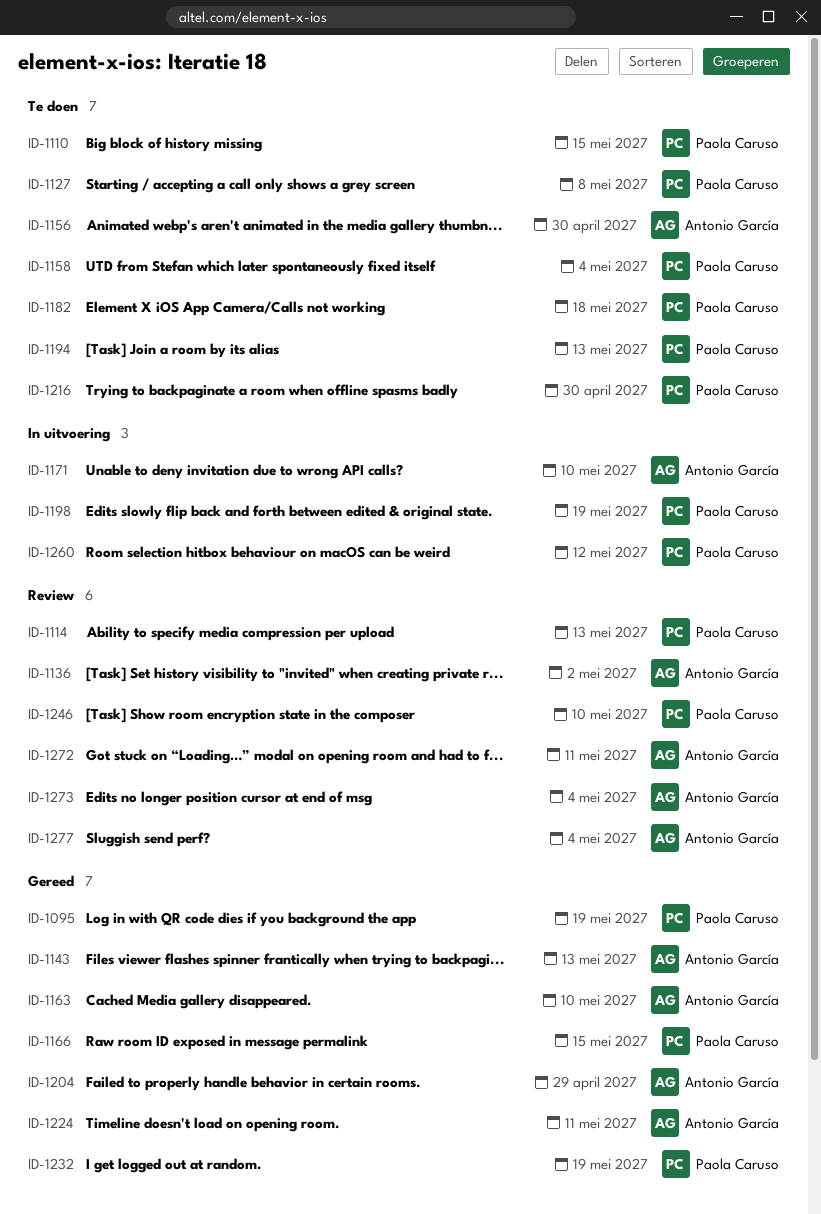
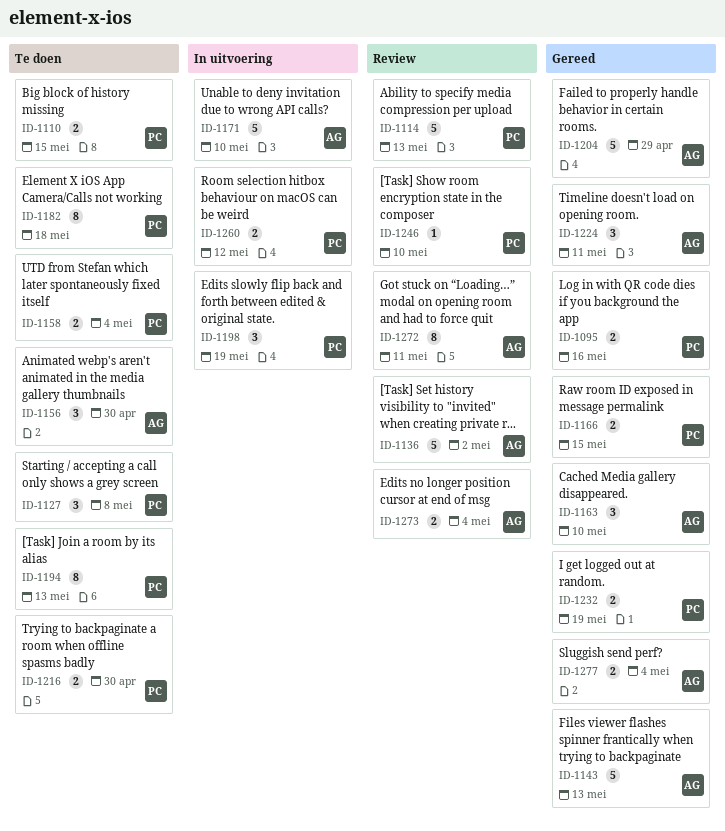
ID-1095, due: May 19 -> May 16
ID-1277, status: Review -> Gereed

